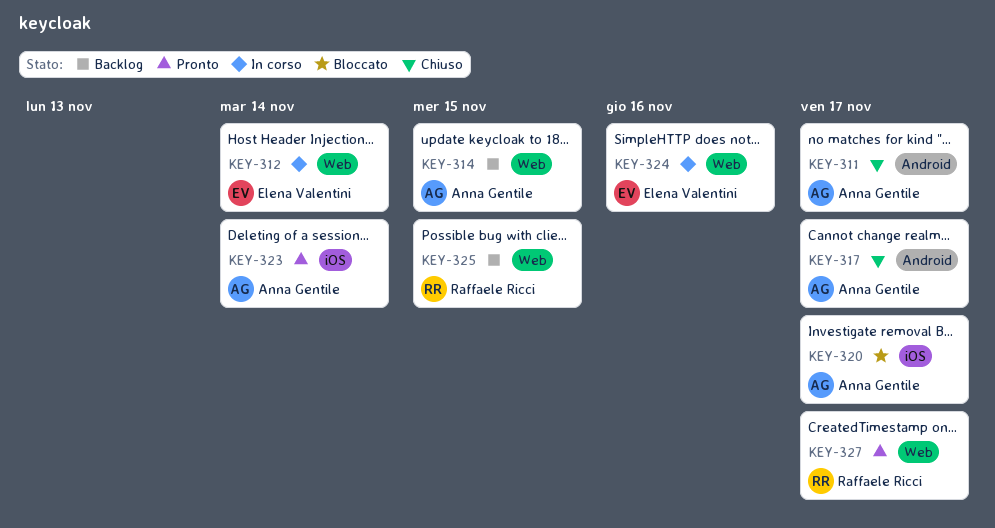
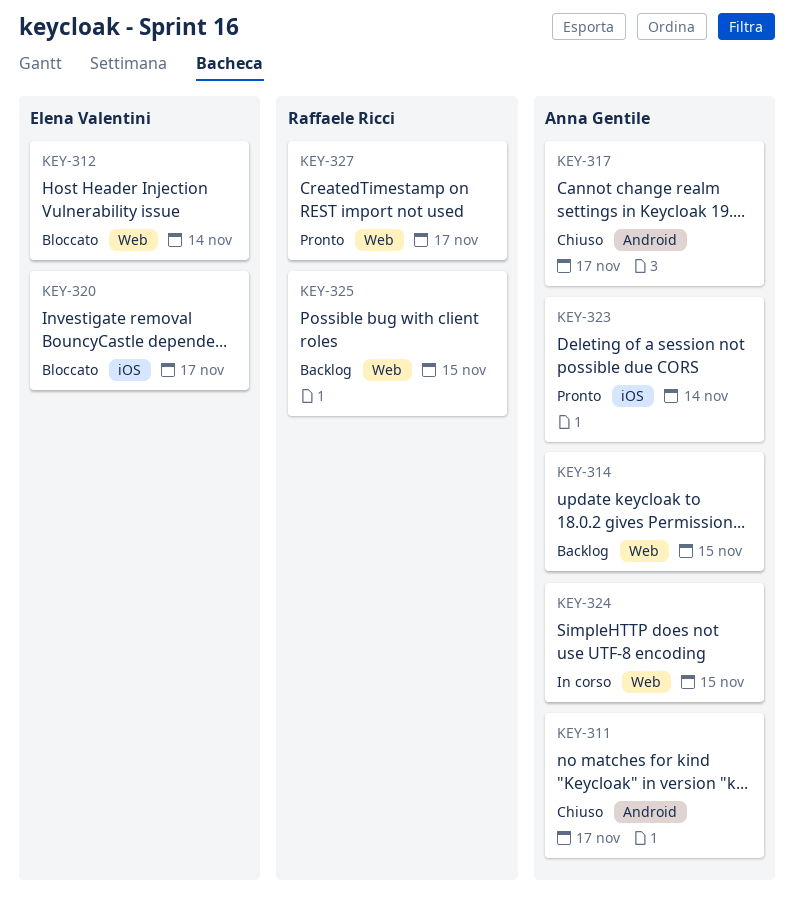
KEY-312, status: In corso -> Bloccato
KEY-320, owner: Anna Gentile -> Elena Valentini
KEY-324, owner: Elena Valentini -> Anna Gentile
KEY-324, due: Nov 16 -> Nov 15

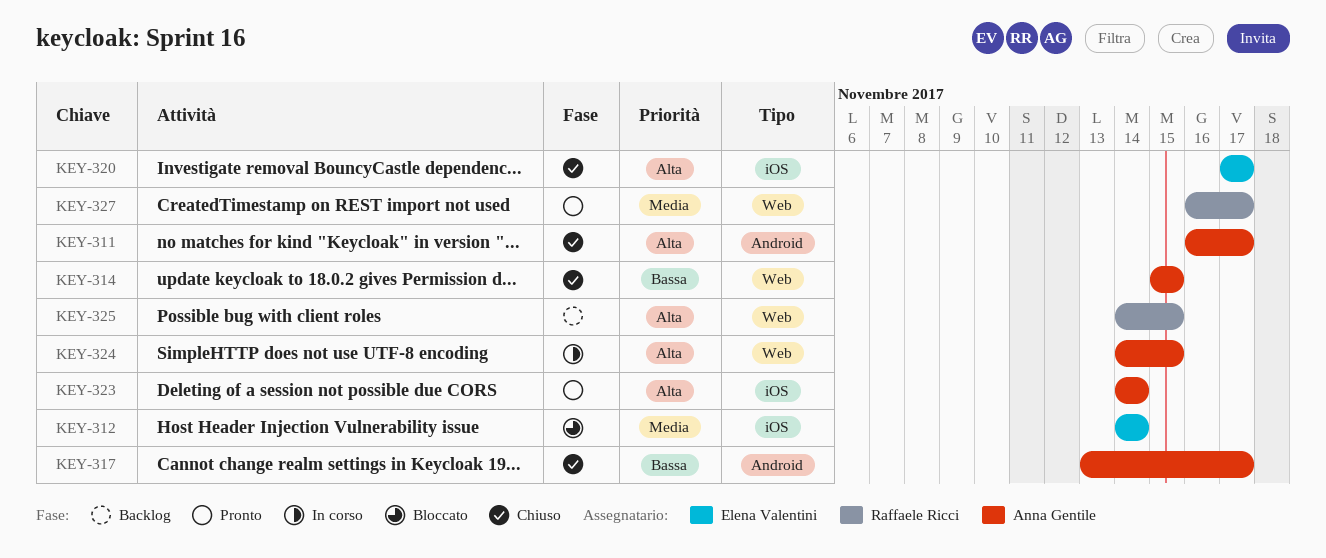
KEY-312, label: Web -> iOS
KEY-314, status: Backlog -> Chiuso
KEY-320, status: Bloccato -> Chiuso

